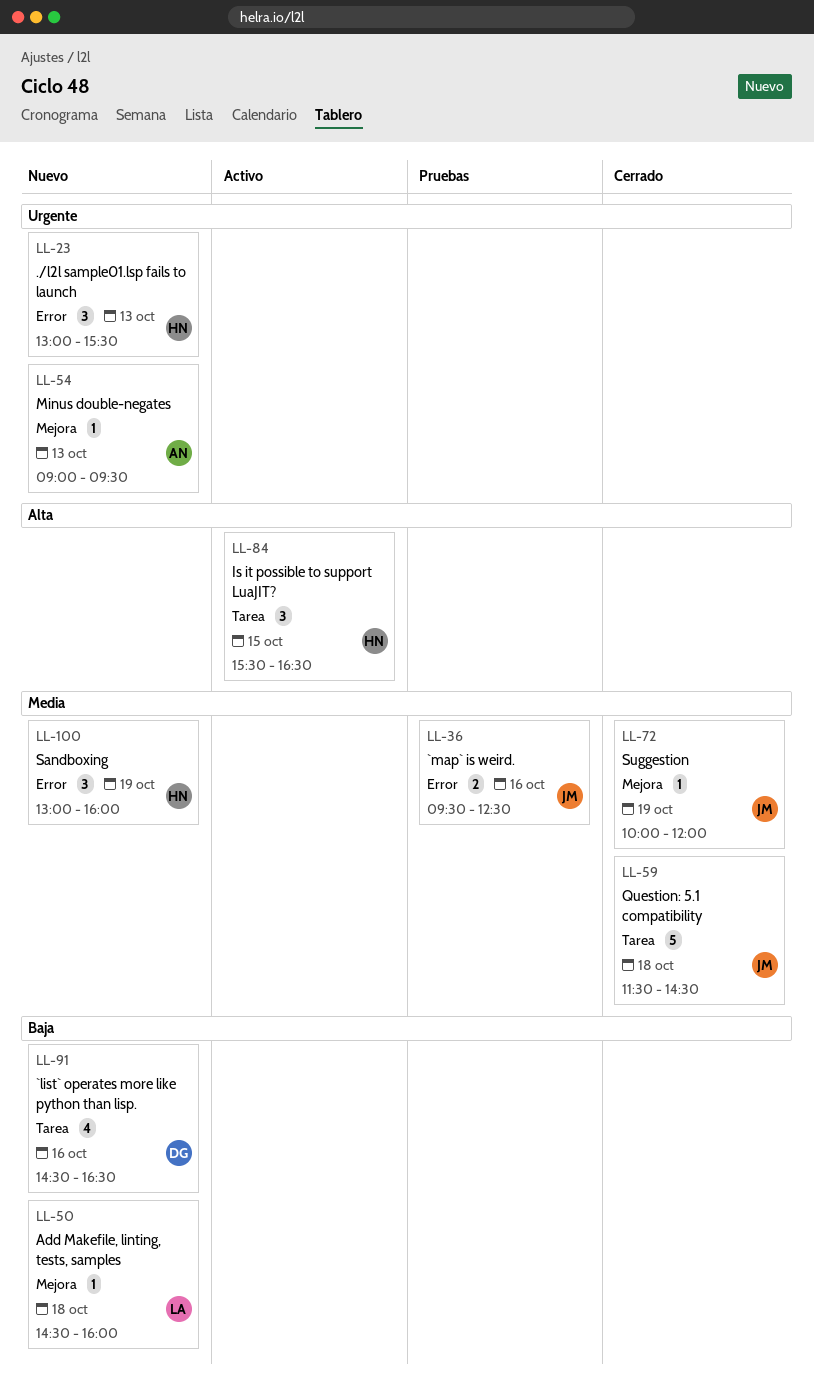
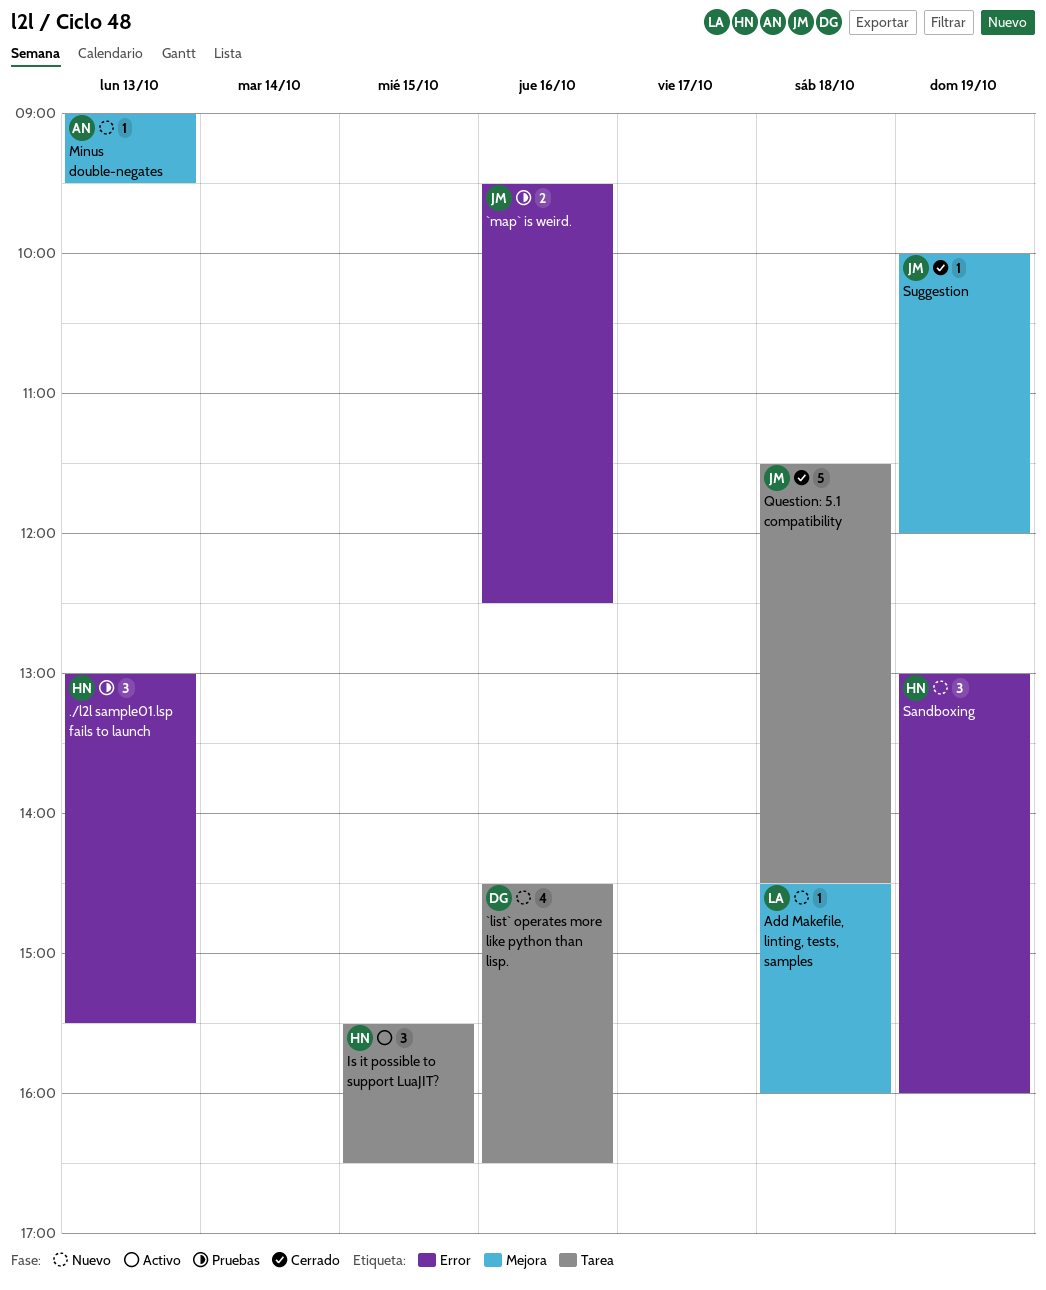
./l2l sample01.lsp fails to launch, status: Nuevo -> Pruebas

